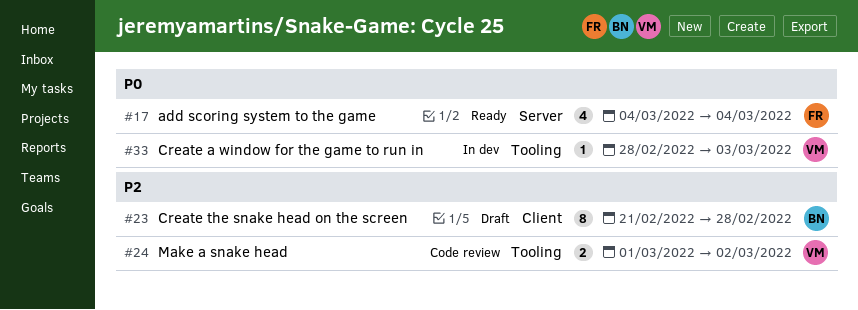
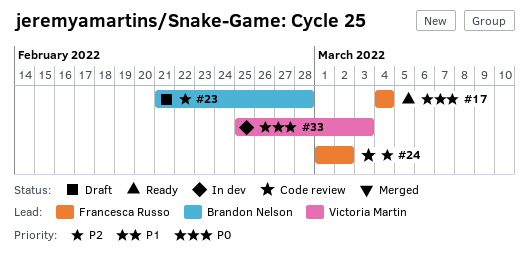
#24, owner: Victoria Martin -> Francesca Russo
#33, start: Feb 28 -> Feb 25

